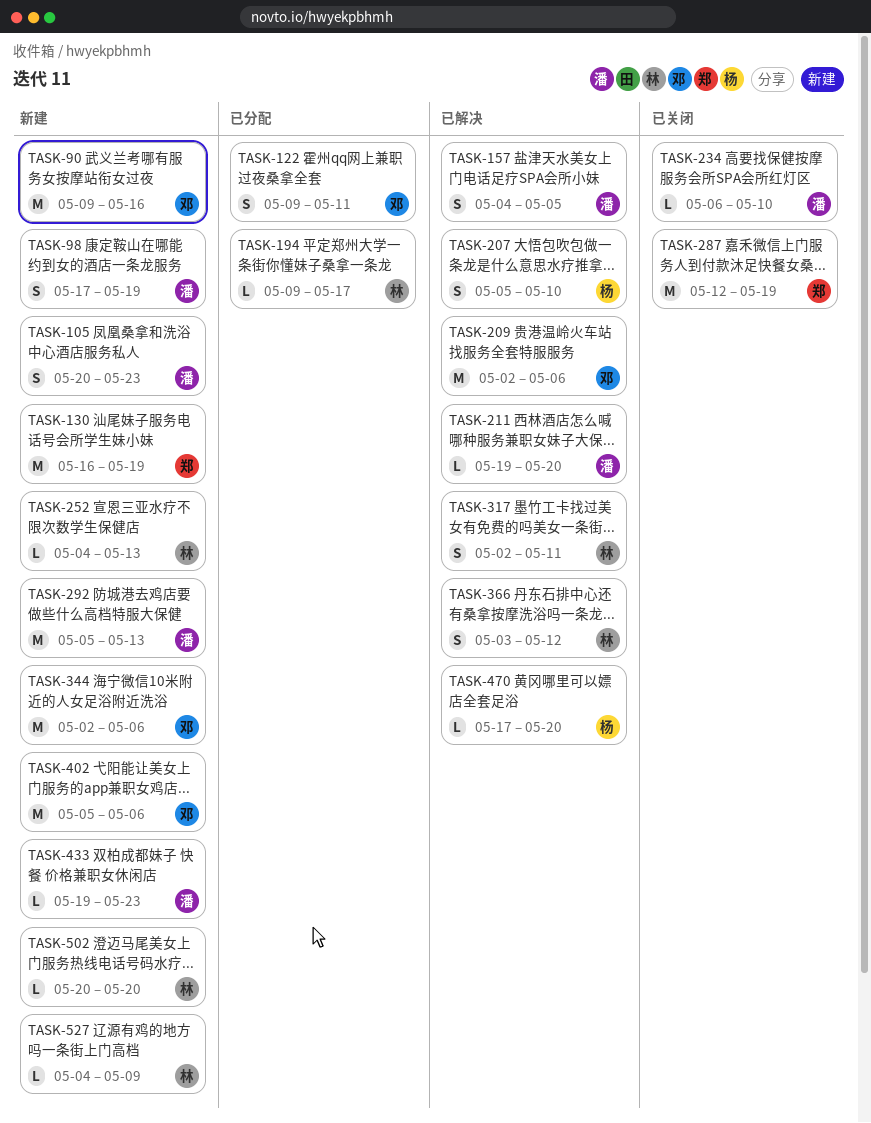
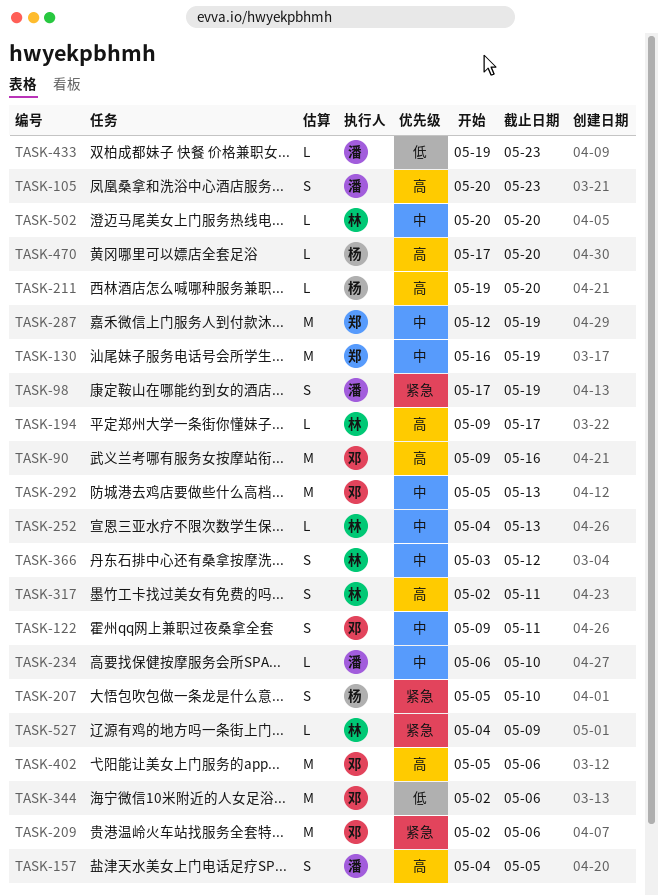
TASK-211, owner: 潘 -> 杨
TASK-292, owner: 潘 -> 邓

